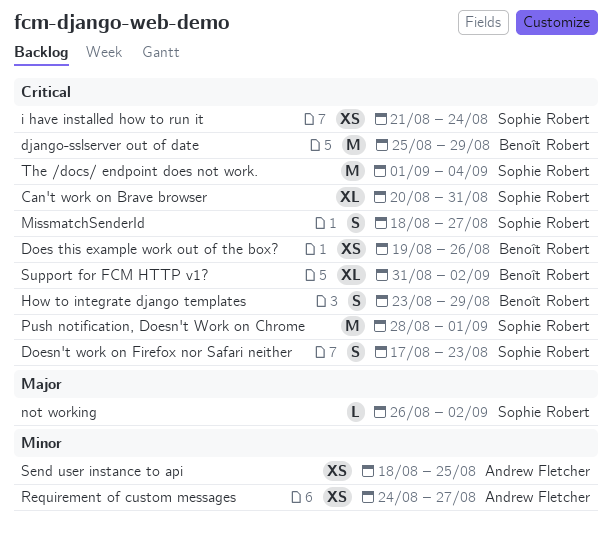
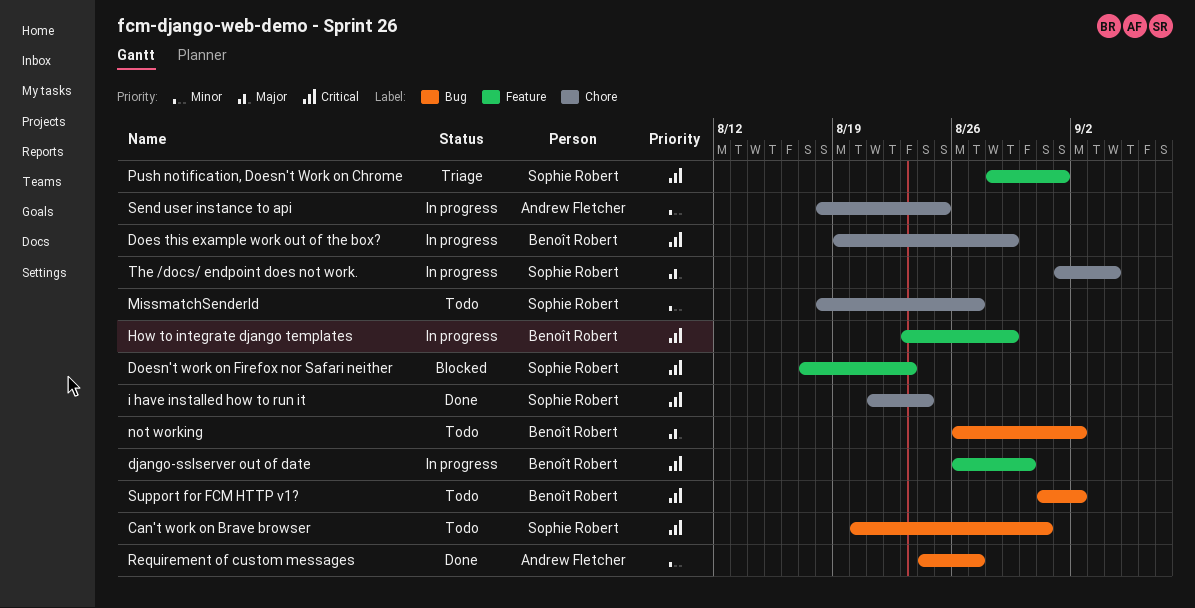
django-sslserver out of date, start: Aug 25 -> Aug 26
django-sslserver out of date, due: Aug 29 -> Aug 30
Does this example work out of the box?, due: Aug 26 -> Aug 29
MissmatchSenderId, priority: Critical -> Minor
not working, owner: Sophie Robert -> Benoît Robert
The /docs/ endpoint does not work., priority: Critical -> Major

